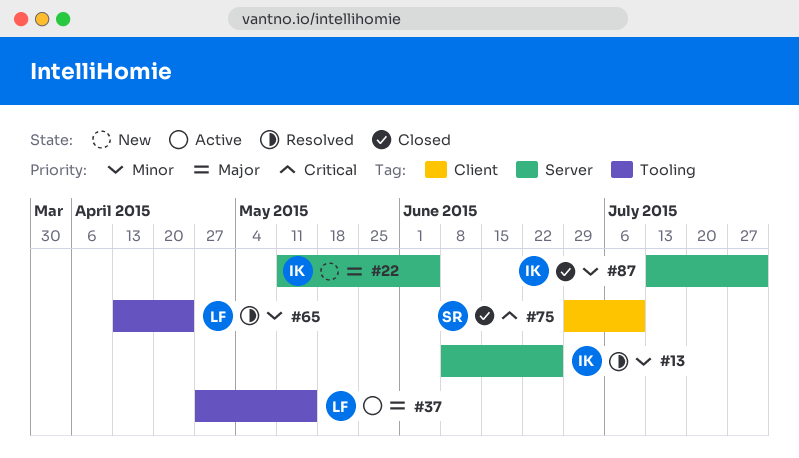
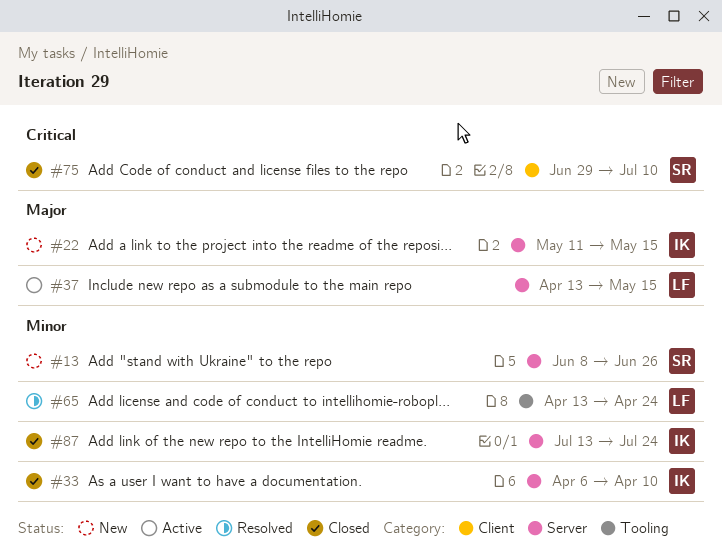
#13, status: Resolved -> New
#13, owner: IK -> SR
#22, due: Jun 5 -> May 15
#33: none -> present
#37, label: Tooling -> Server
#37, start: Apr 27 -> Apr 13
#87, due: Jul 31 -> Jul 24

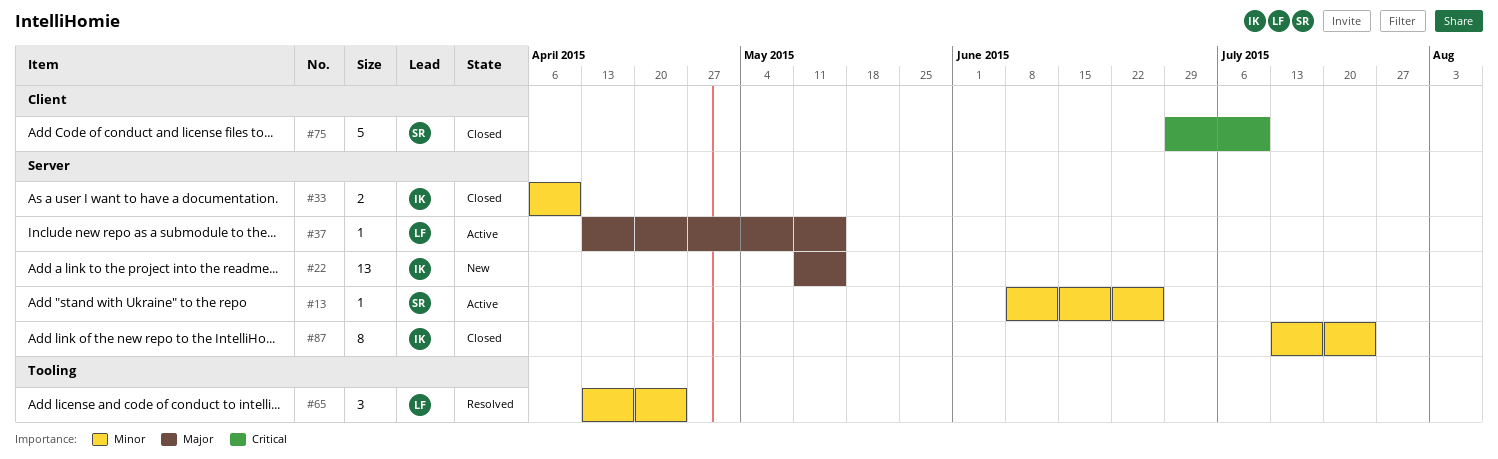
#13, status: New -> Active

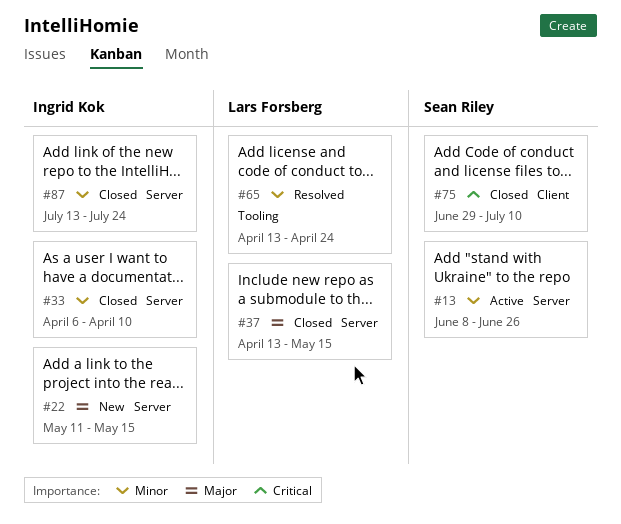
#37, status: Active -> Closed

